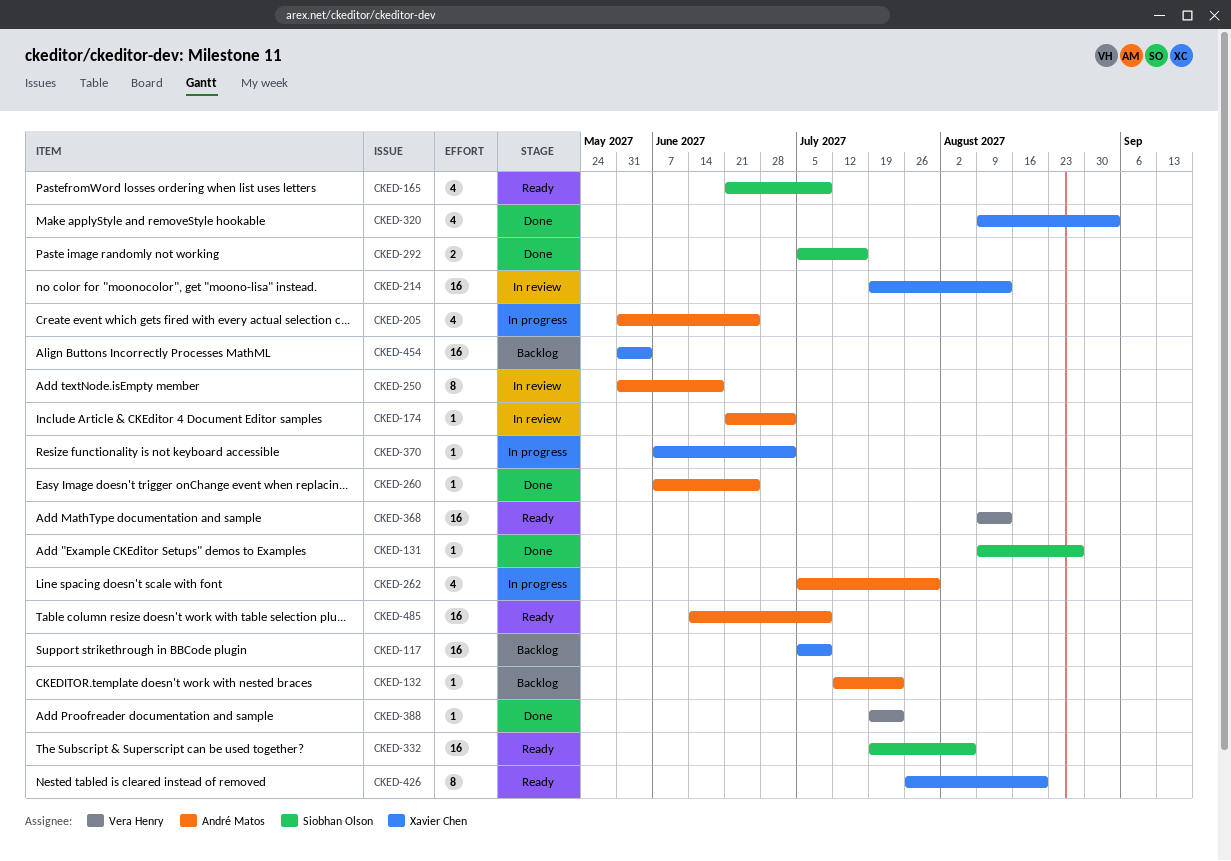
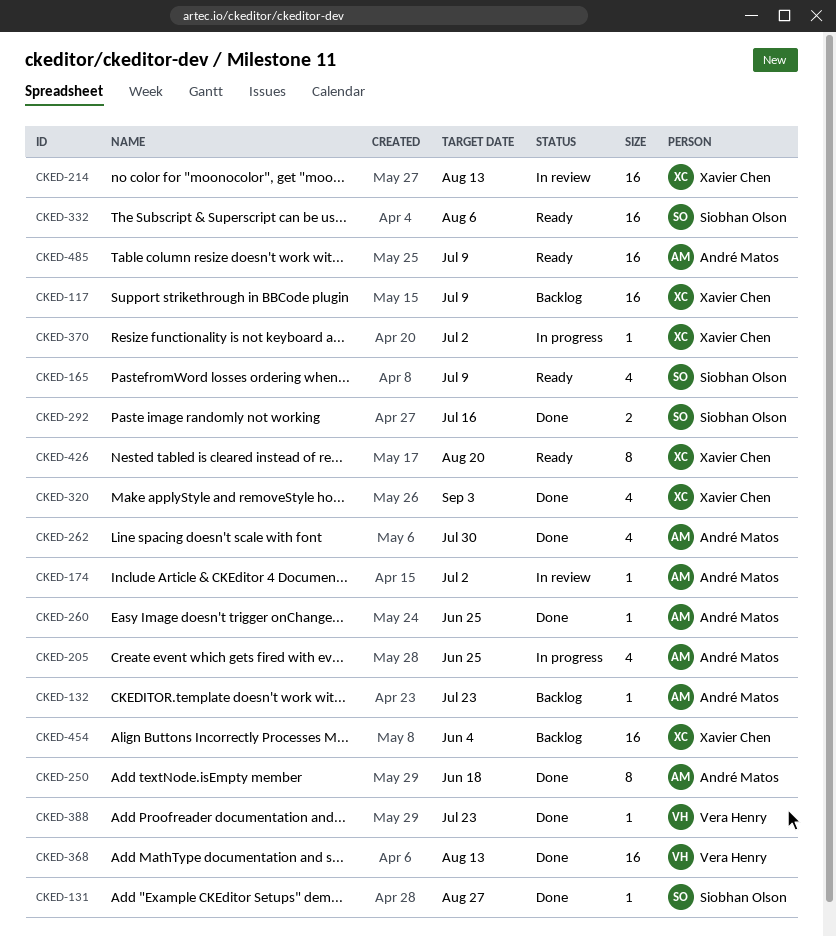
CKED-250, status: In review -> Done
CKED-262, status: In progress -> Done
CKED-368, status: Ready -> Done

